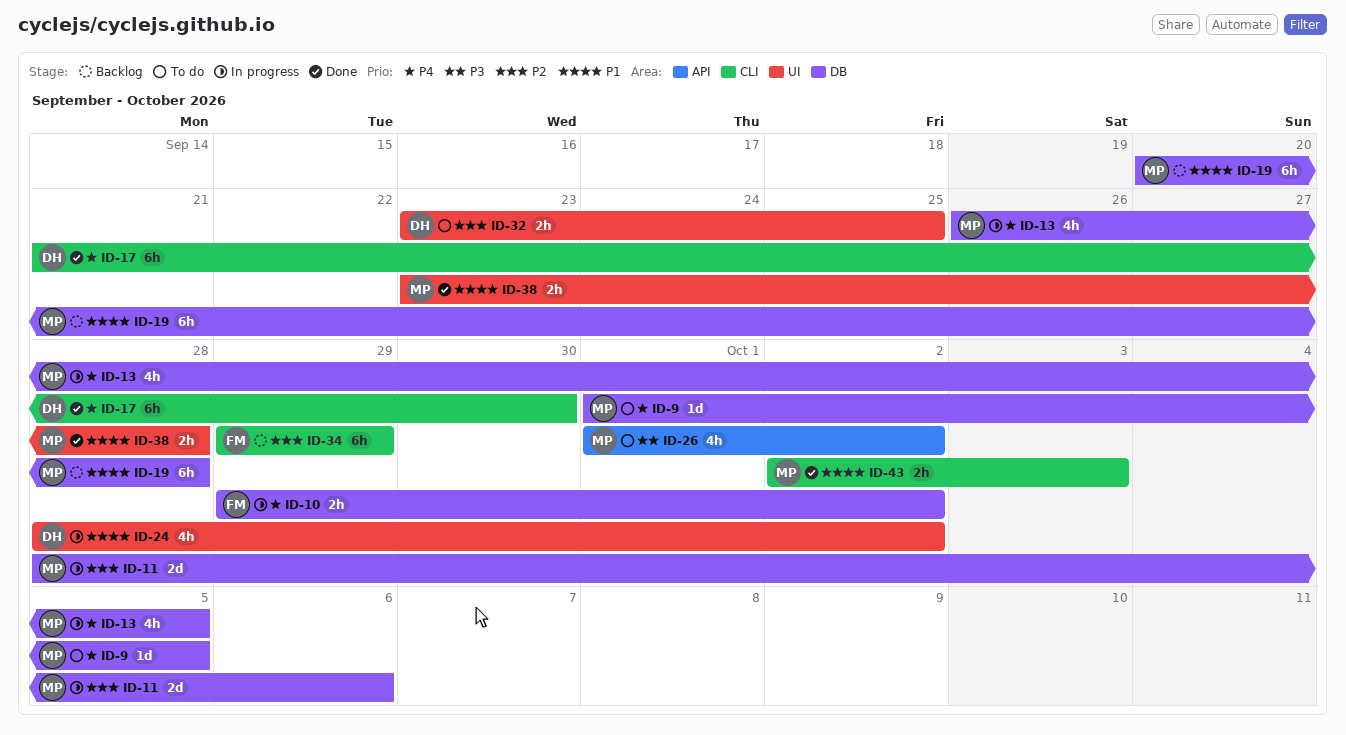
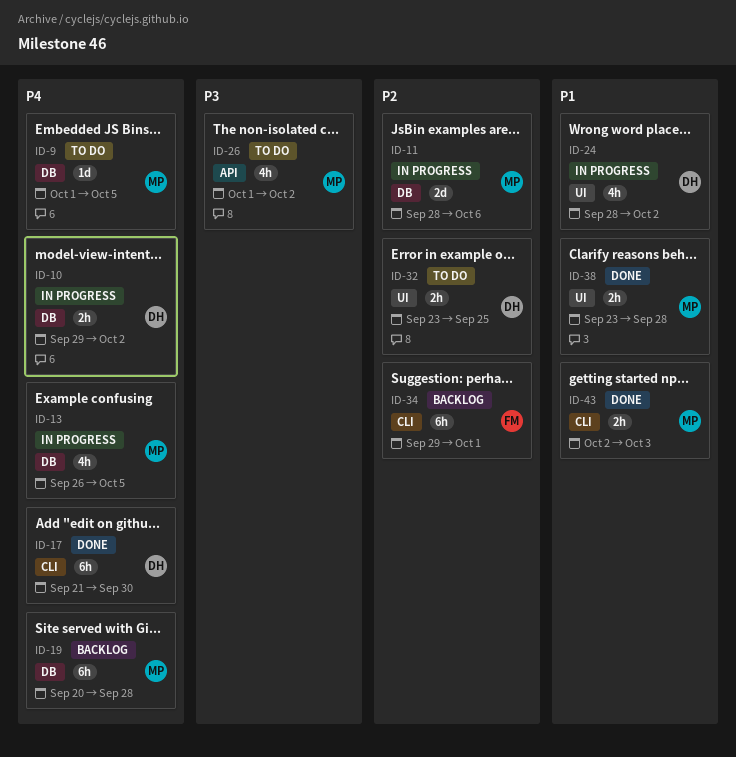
ID-10, owner: FM -> DH
ID-19, priority: P1 -> P4
ID-34, due: Sep 29 -> Oct 1

